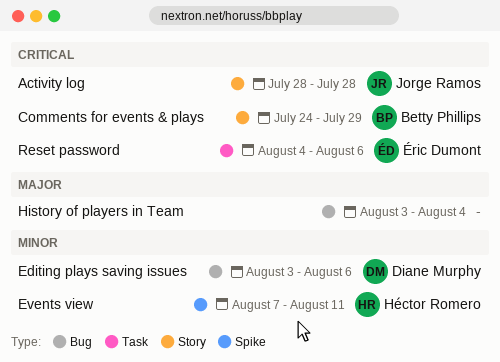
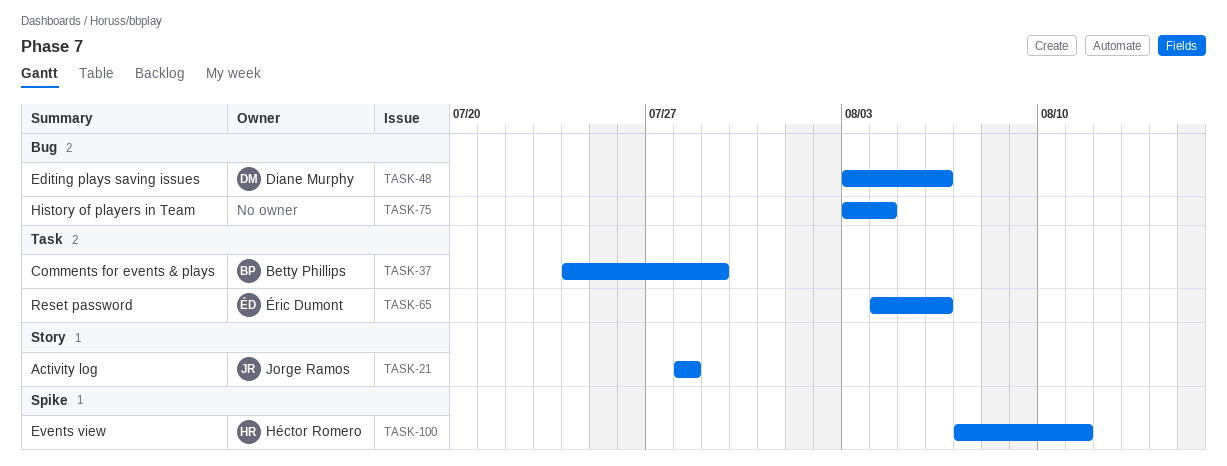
Comments for events & plays, label: Story -> Task

